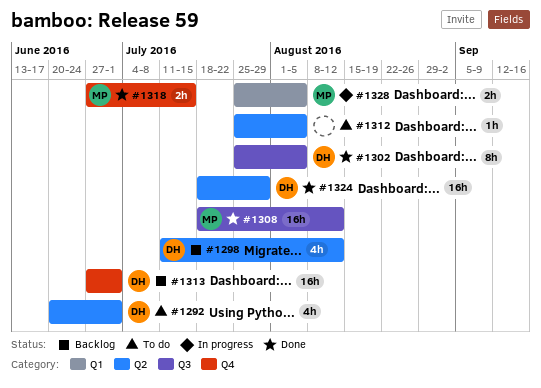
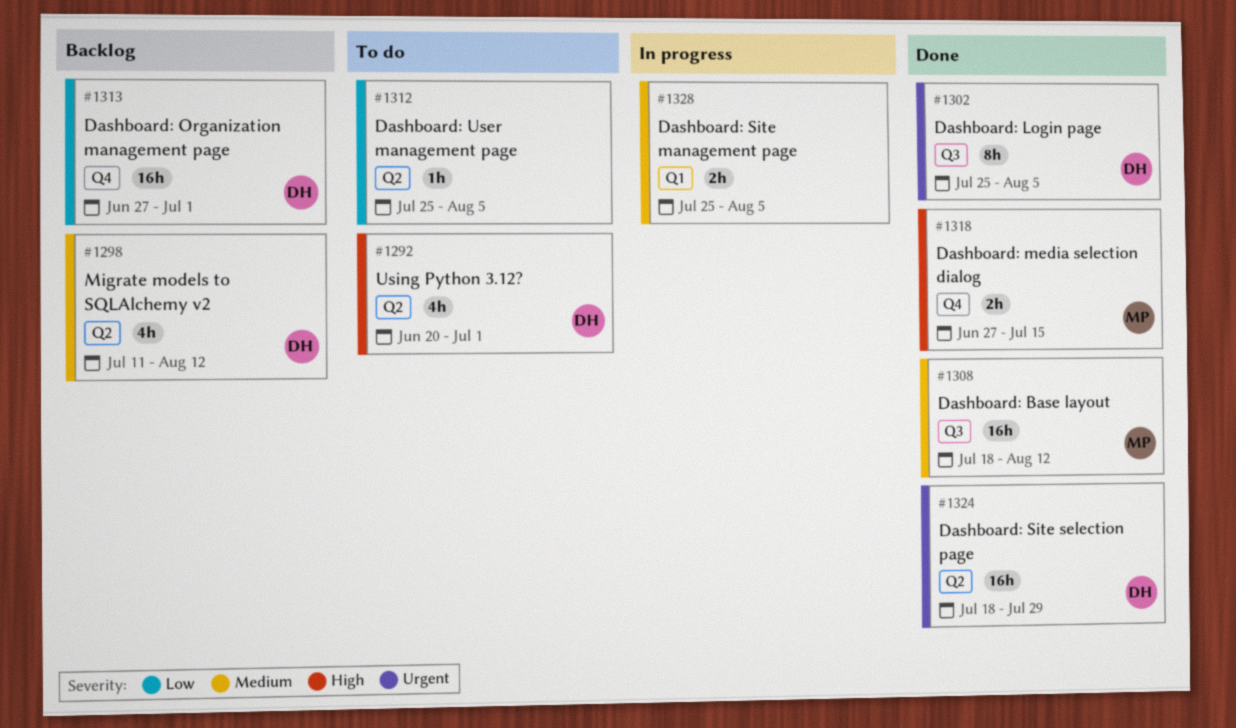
#1328, owner: MP -> none

